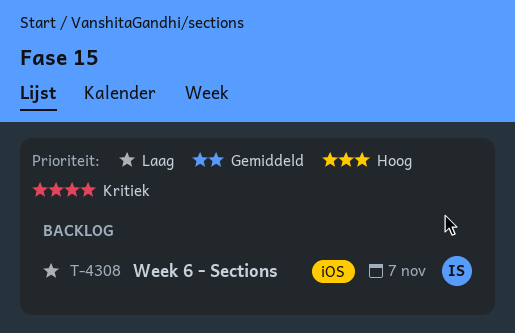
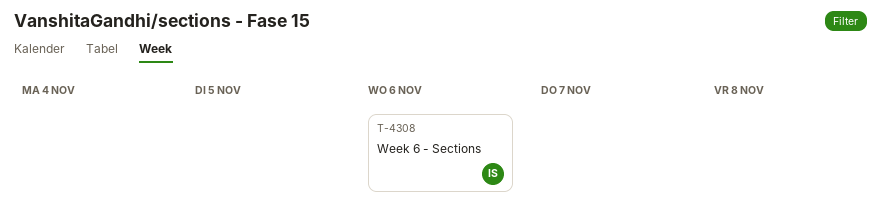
T-4308, due: Nov 7 -> Nov 6

